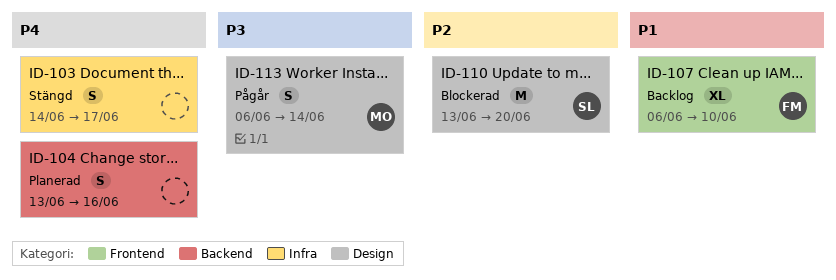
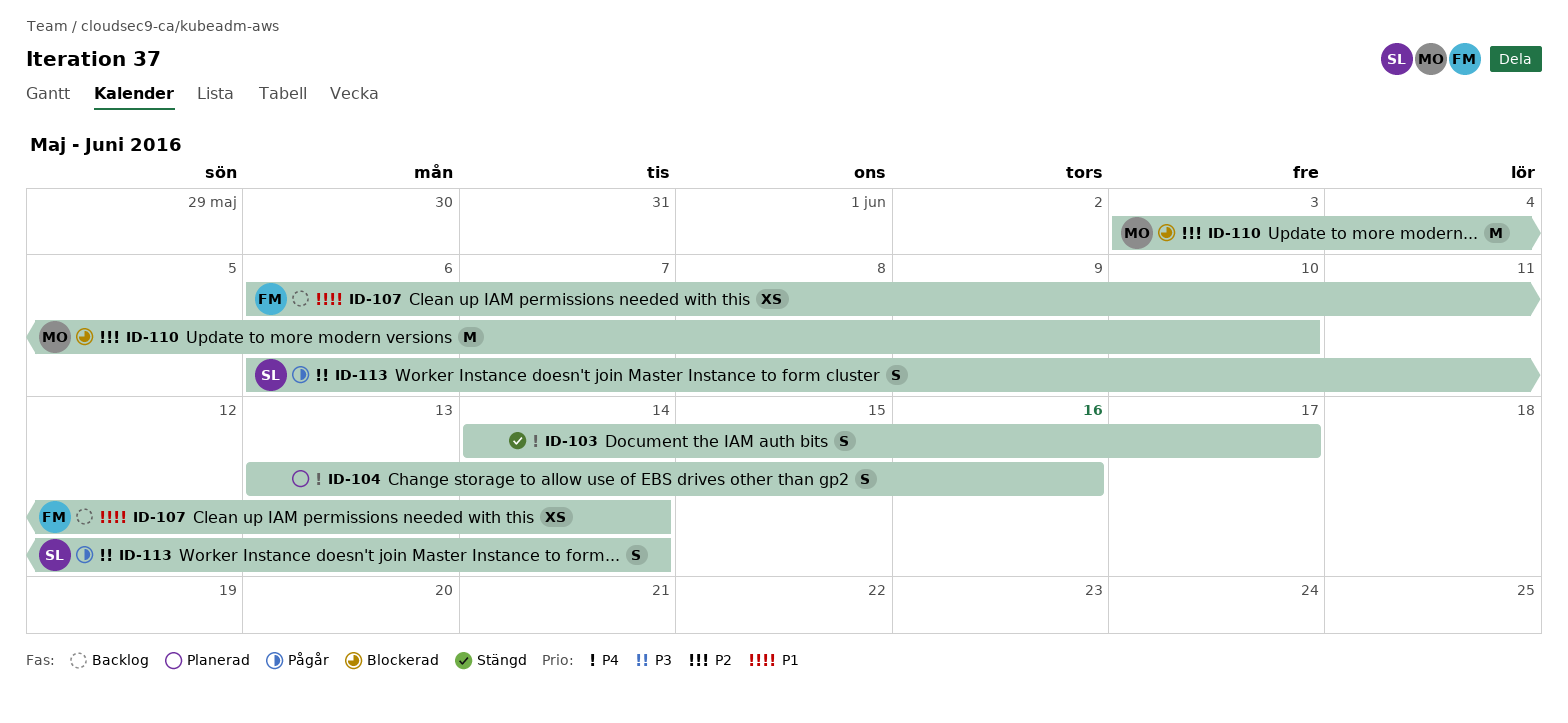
ID-107, estimate: XL -> XS
ID-107, due: Jun 10 -> Jun 14
ID-110, owner: SL -> MO
ID-110, start: Jun 13 -> Jun 3
ID-110, due: Jun 20 -> Jun 10
ID-113, owner: MO -> SL

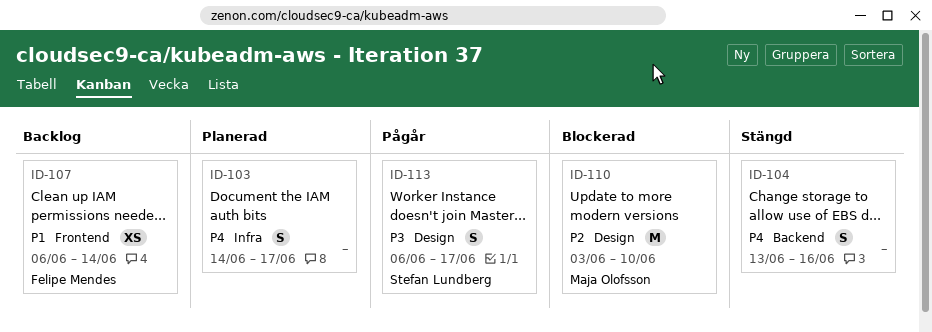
ID-103, status: Stängd -> Planerad
ID-104, status: Planerad -> Stängd
ID-113, due: Jun 14 -> Jun 17

